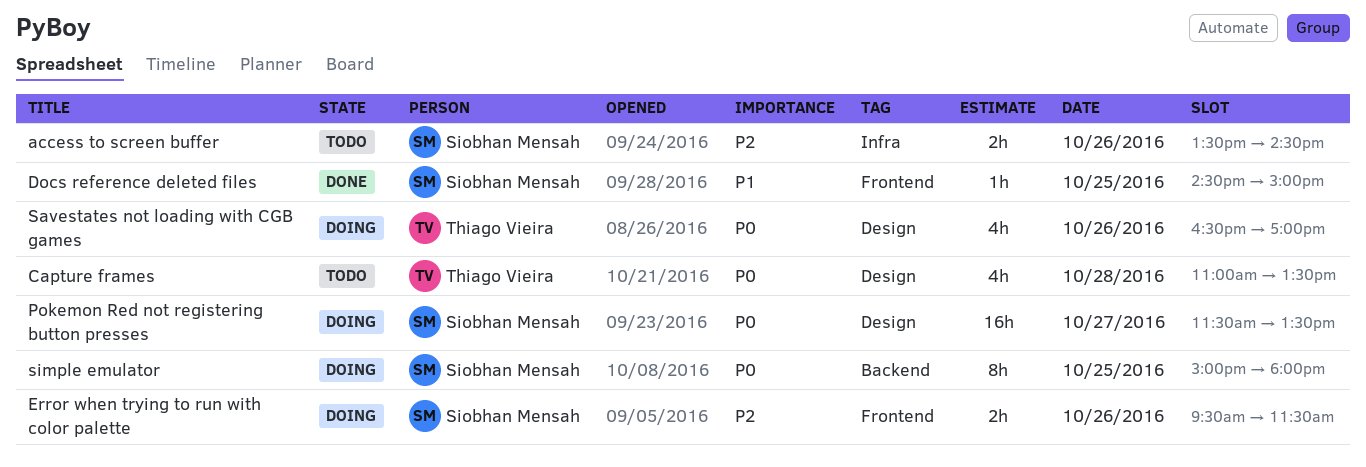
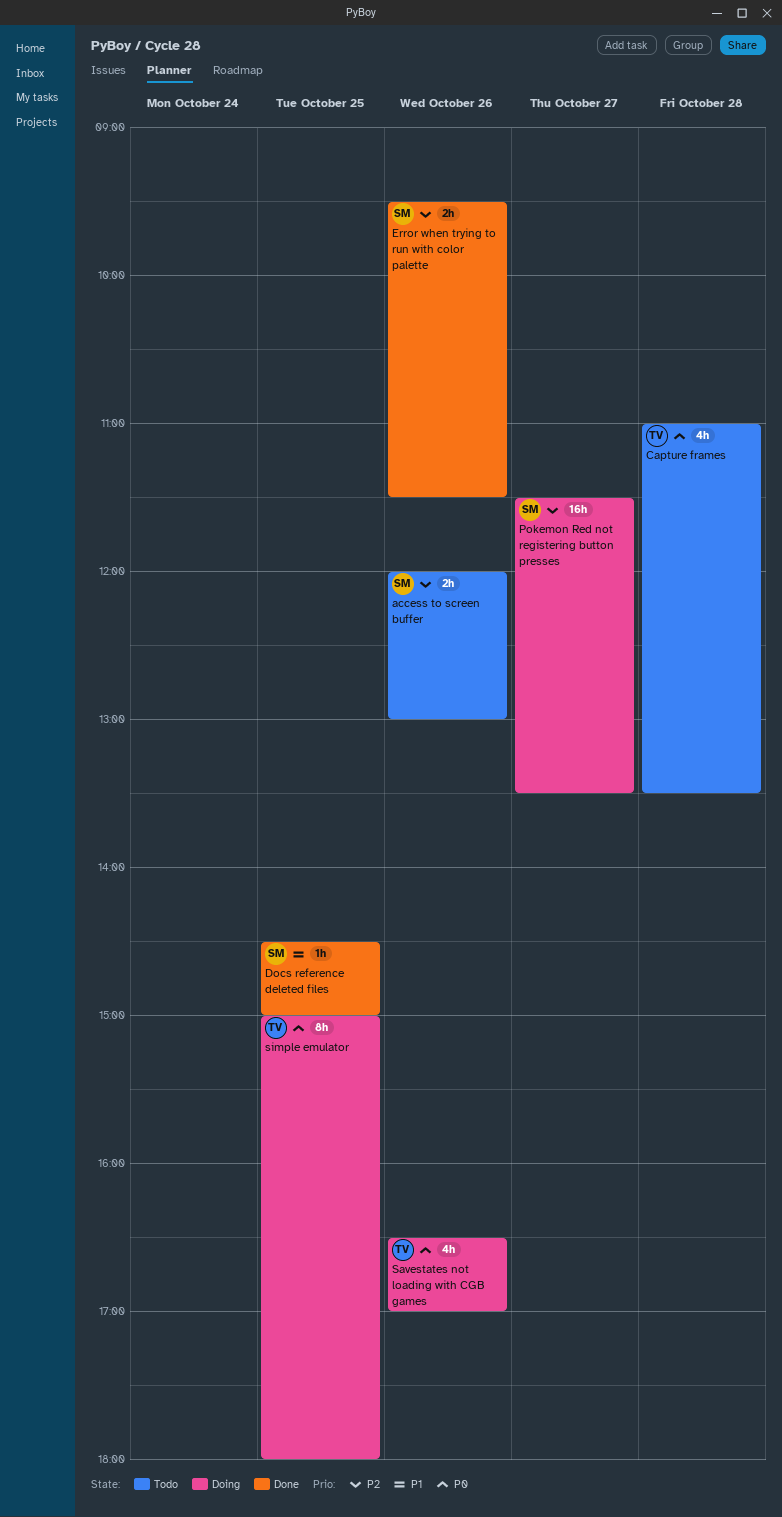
access to screen buffer, begins: 13:30 -> 12:00
access to screen buffer, ends: 14:30 -> 13:00
Error when trying to run with color palette, status: Doing -> Done
Pokemon Red not registering button presses, priority: P0 -> P2
simple emulator, owner: Siobhan Mensah -> Thiago Vieira

